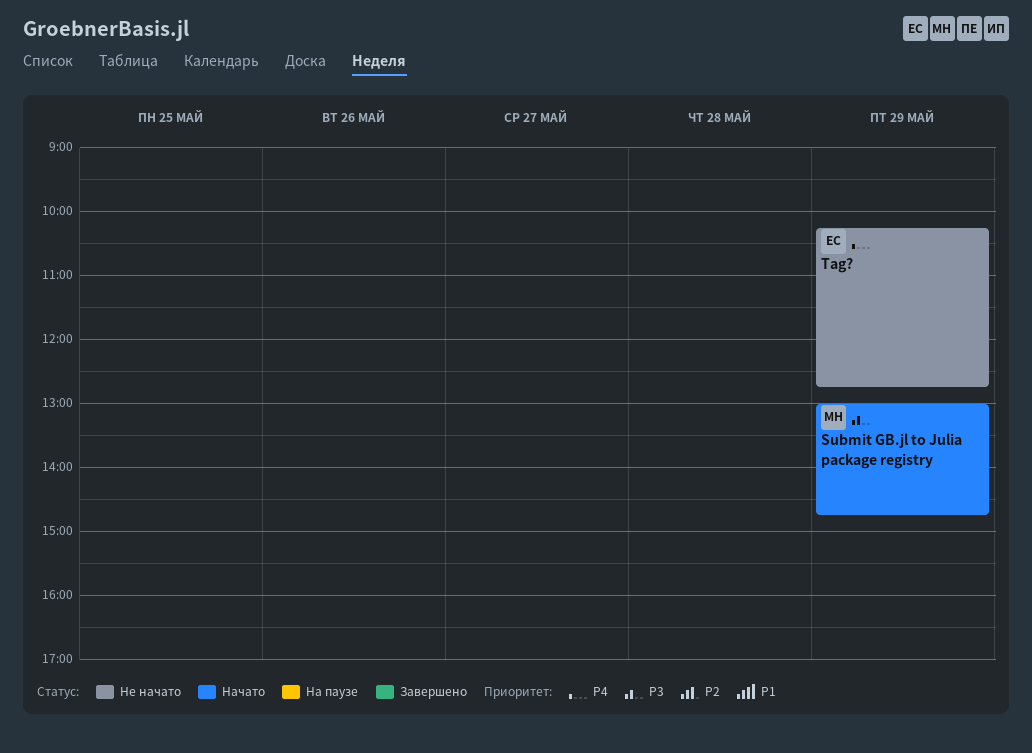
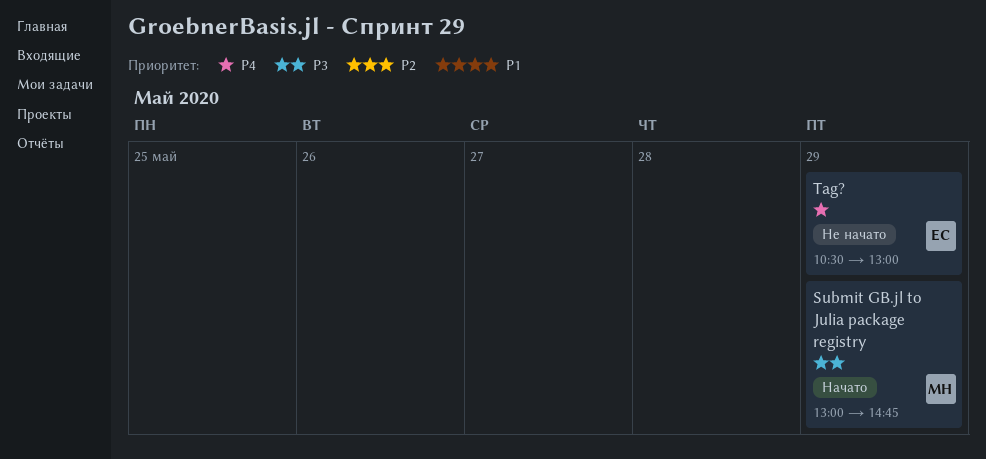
Tag?, begins: 10:15 -> 10:30
Tag?, ends: 12:45 -> 13:00

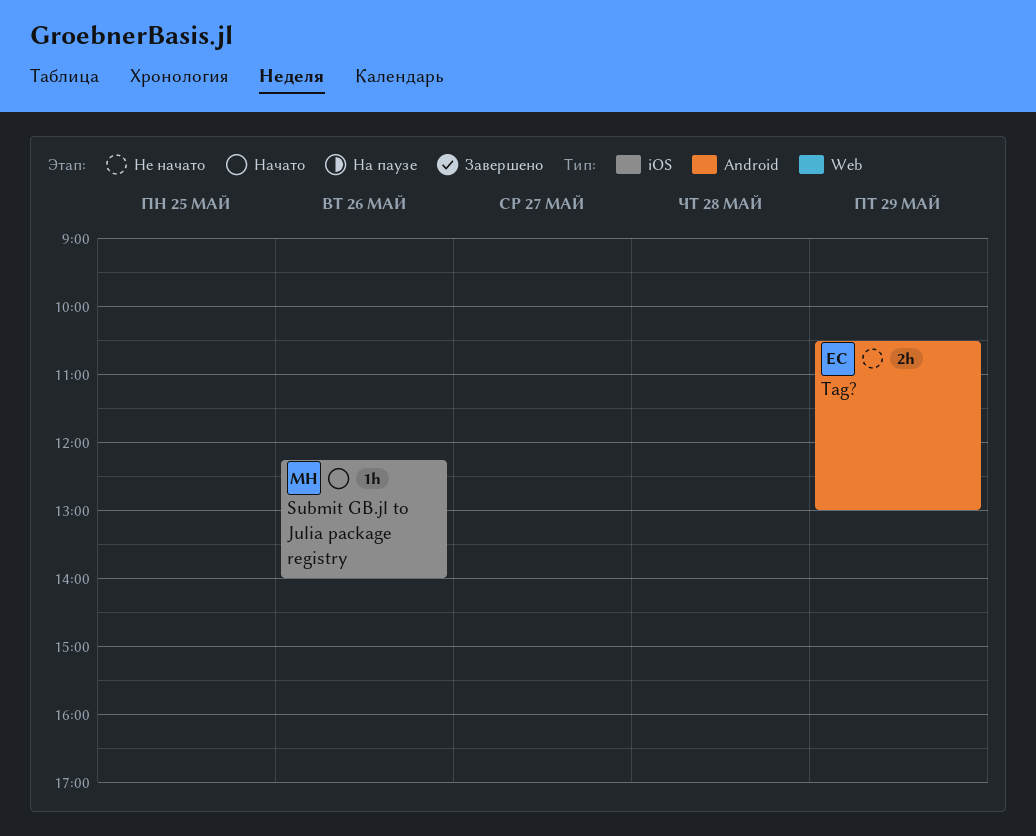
Submit GB.jl to Julia package registry, day: May 29 -> May 26
Submit GB.jl to Julia package registry, begins: 13:00 -> 12:15
Submit GB.jl to Julia package registry, ends: 14:45 -> 14:00

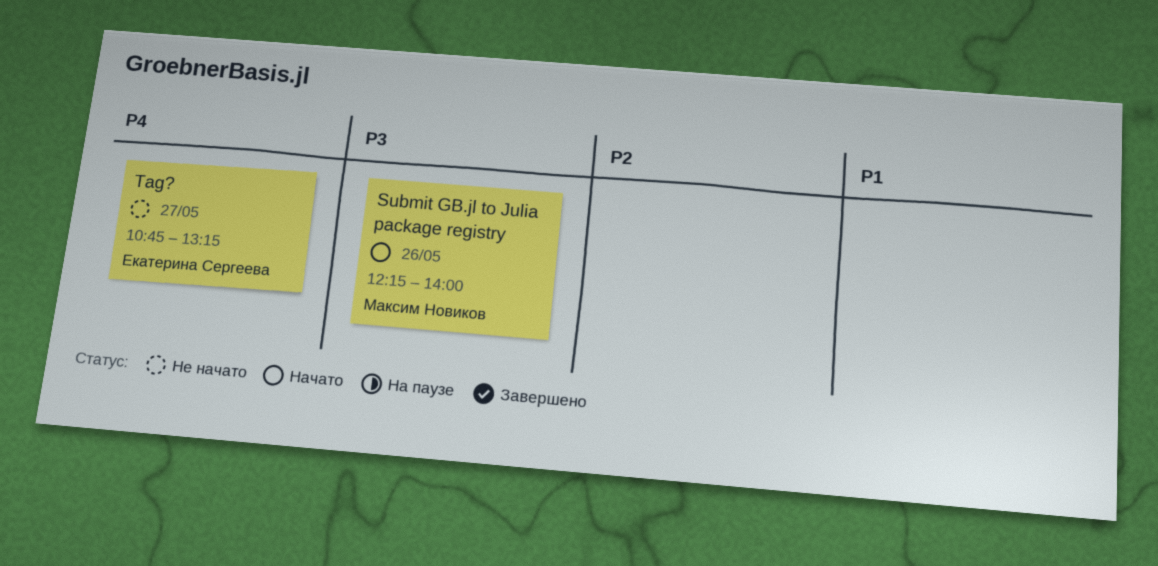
Tag?, day: May 29 -> May 27
Tag?, begins: 10:30 -> 10:45
Tag?, ends: 13:00 -> 13:15

